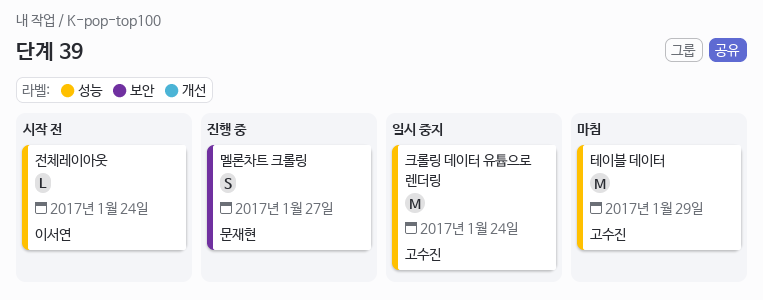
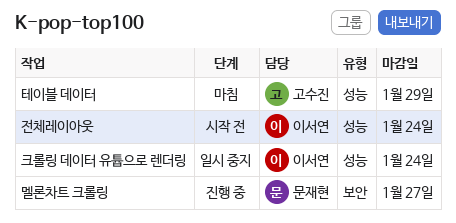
크롤링 데이터 유튭으로 렌더링, owner: 고수진 -> 이서연

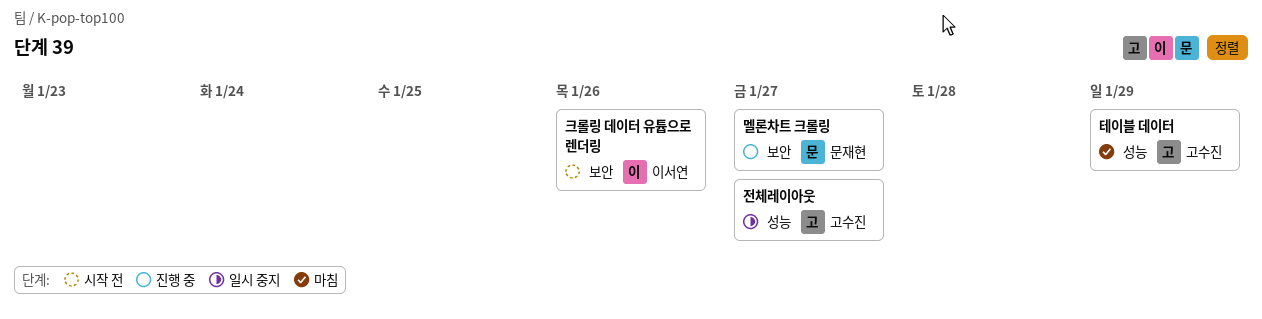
전체레이아웃, status: 시작 전 -> 일시 중지
전체레이아웃, owner: 이서연 -> 고수진
전체레이아웃, due: Jan 24 -> Jan 27
크롤링 데이터 유튭으로 렌더링, status: 일시 중지 -> 시작 전
크롤링 데이터 유튭으로 렌더링, label: 성능 -> 보안
크롤링 데이터 유튭으로 렌더링, due: Jan 24 -> Jan 26

